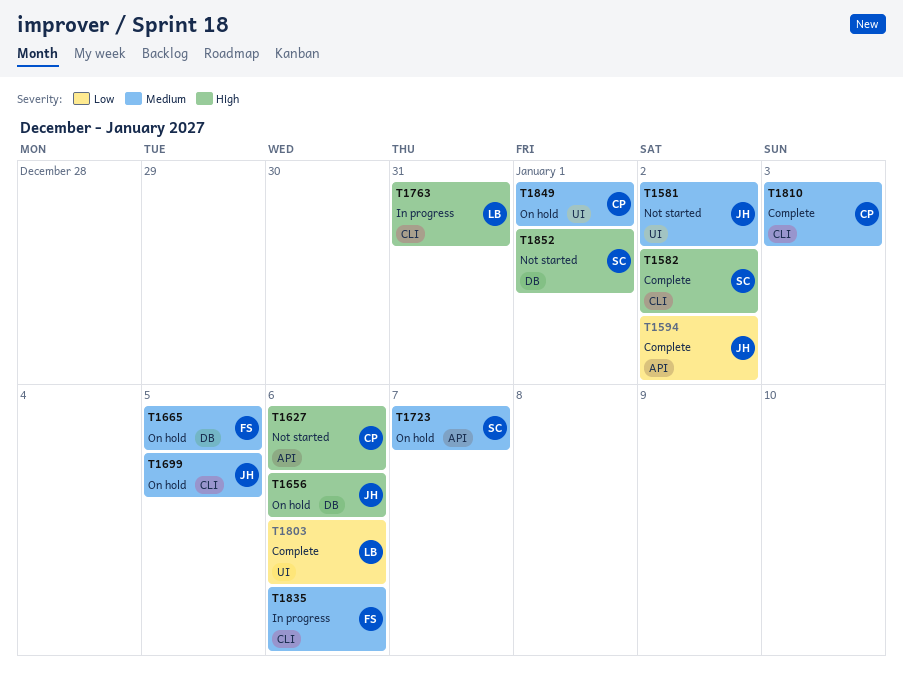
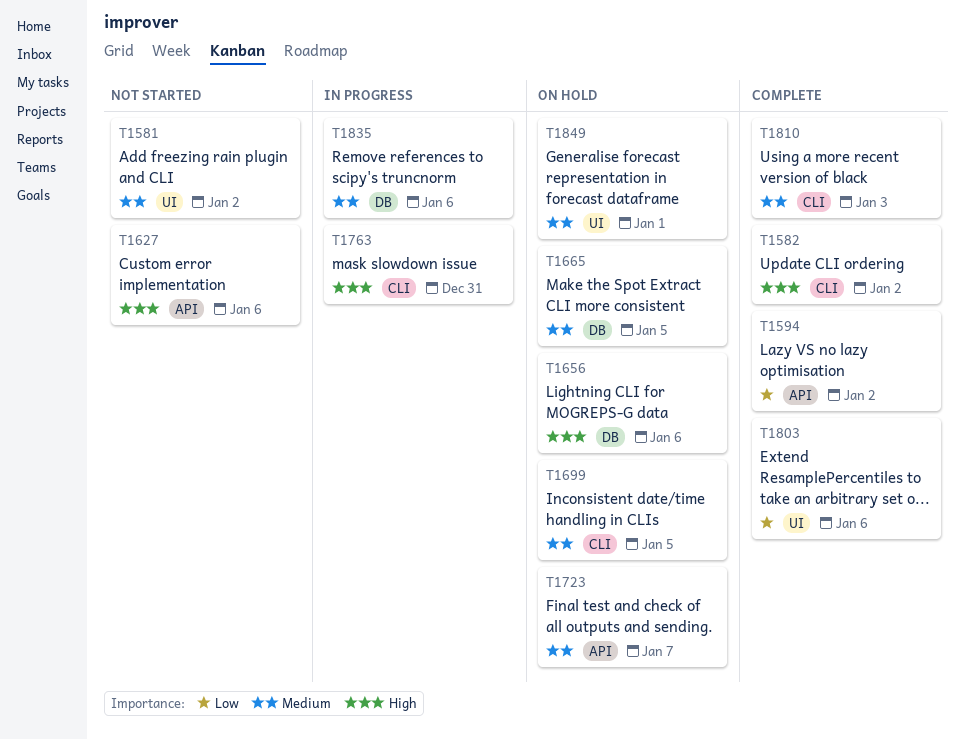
T1835, label: CLI -> DB
T1852: present -> none

